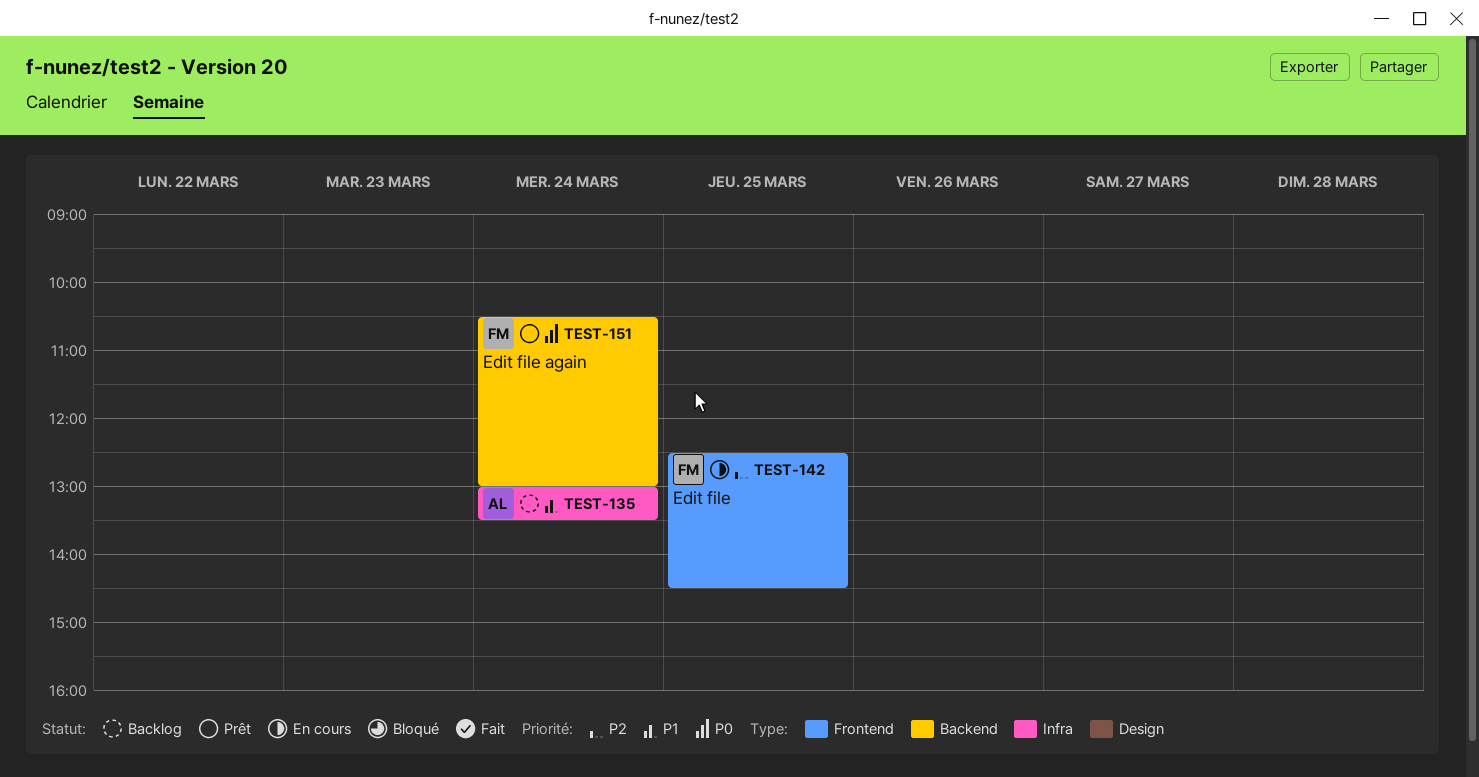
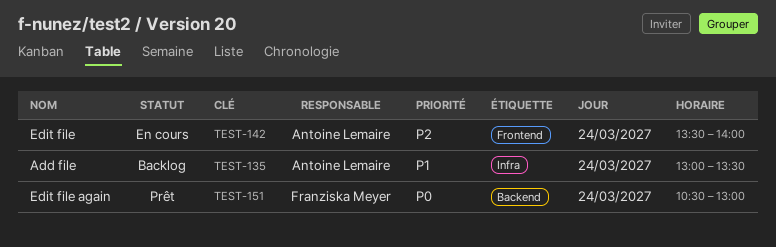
TEST-142, owner: Franziska Meyer -> Antoine Lemaire
TEST-142, day: Mar 25 -> Mar 24
TEST-142, begins: 12:30 -> 13:30
TEST-142, ends: 14:30 -> 14:00

